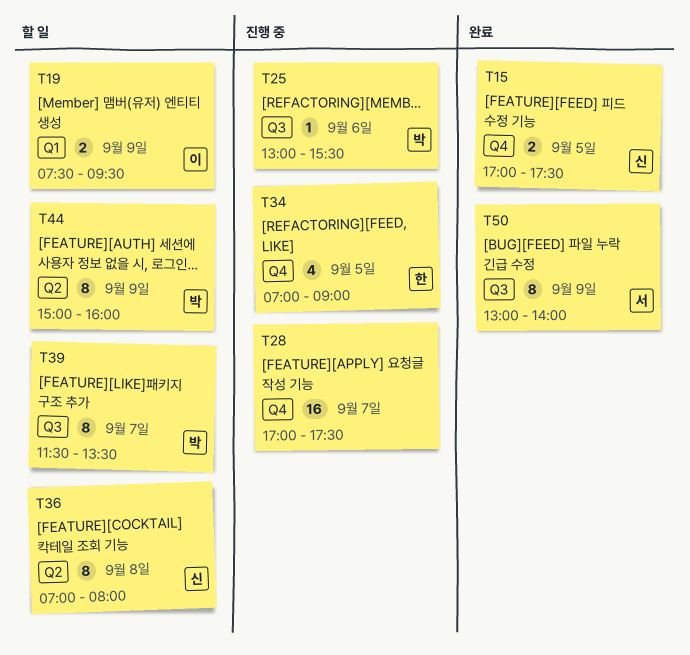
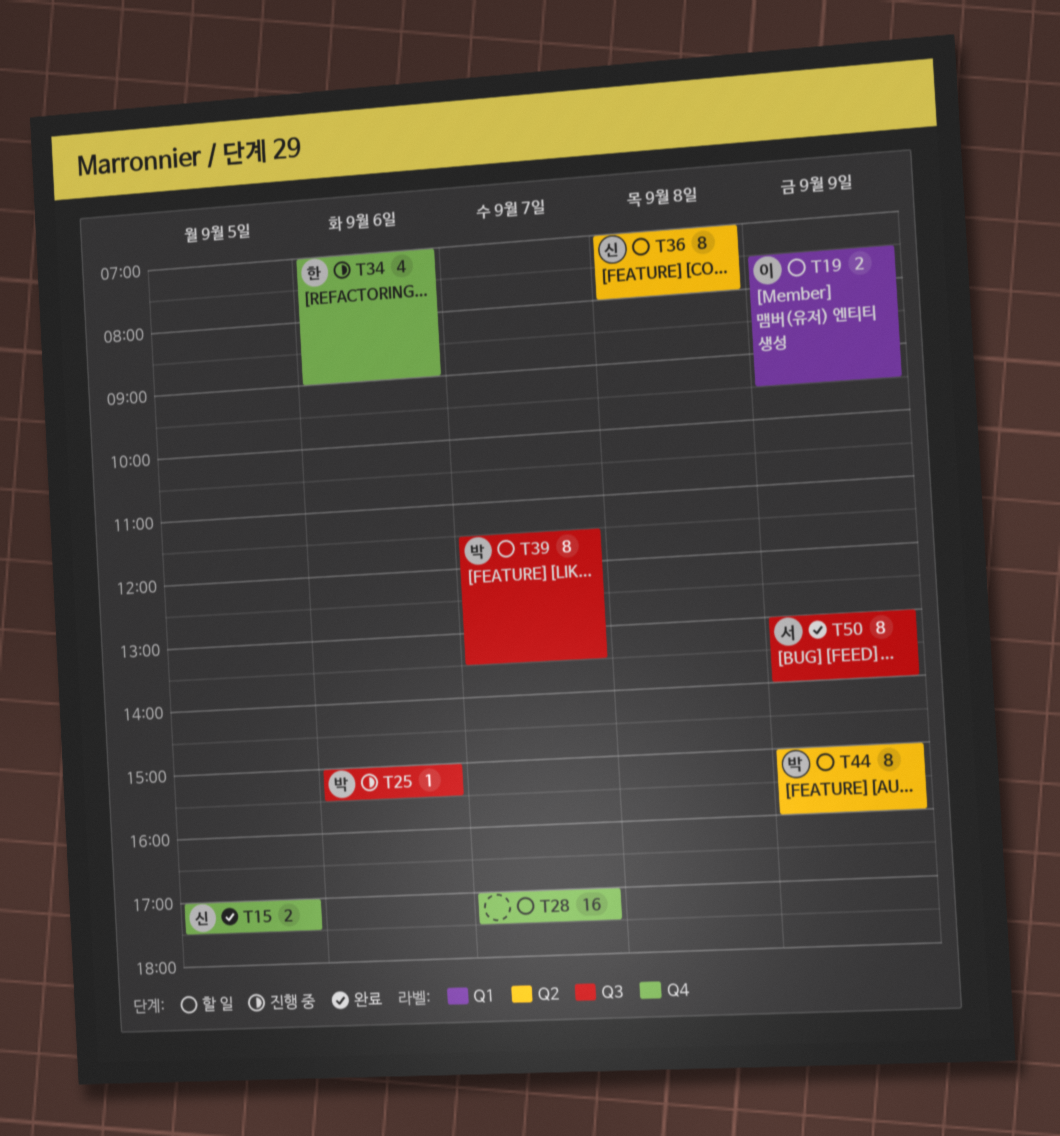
T25, begins: 13:00 -> 15:00
T28, status: 진행 중 -> 할 일
T34, day: Sep 5 -> Sep 6

